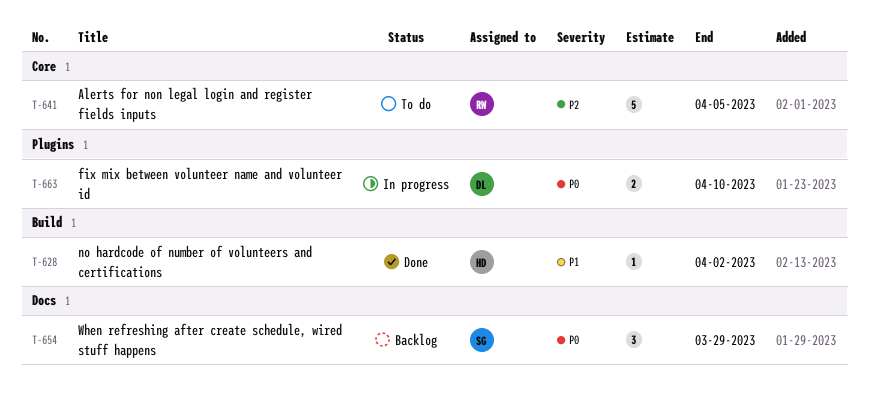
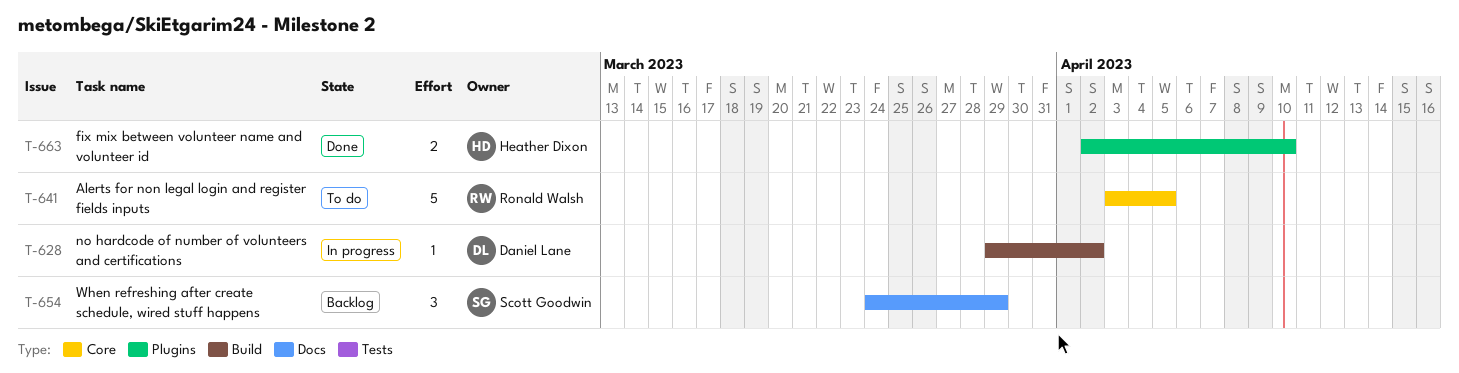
T-628, status: Done -> In progress
T-628, owner: Heather Dixon -> Daniel Lane
T-663, status: In progress -> Done
T-663, owner: Daniel Lane -> Heather Dixon

